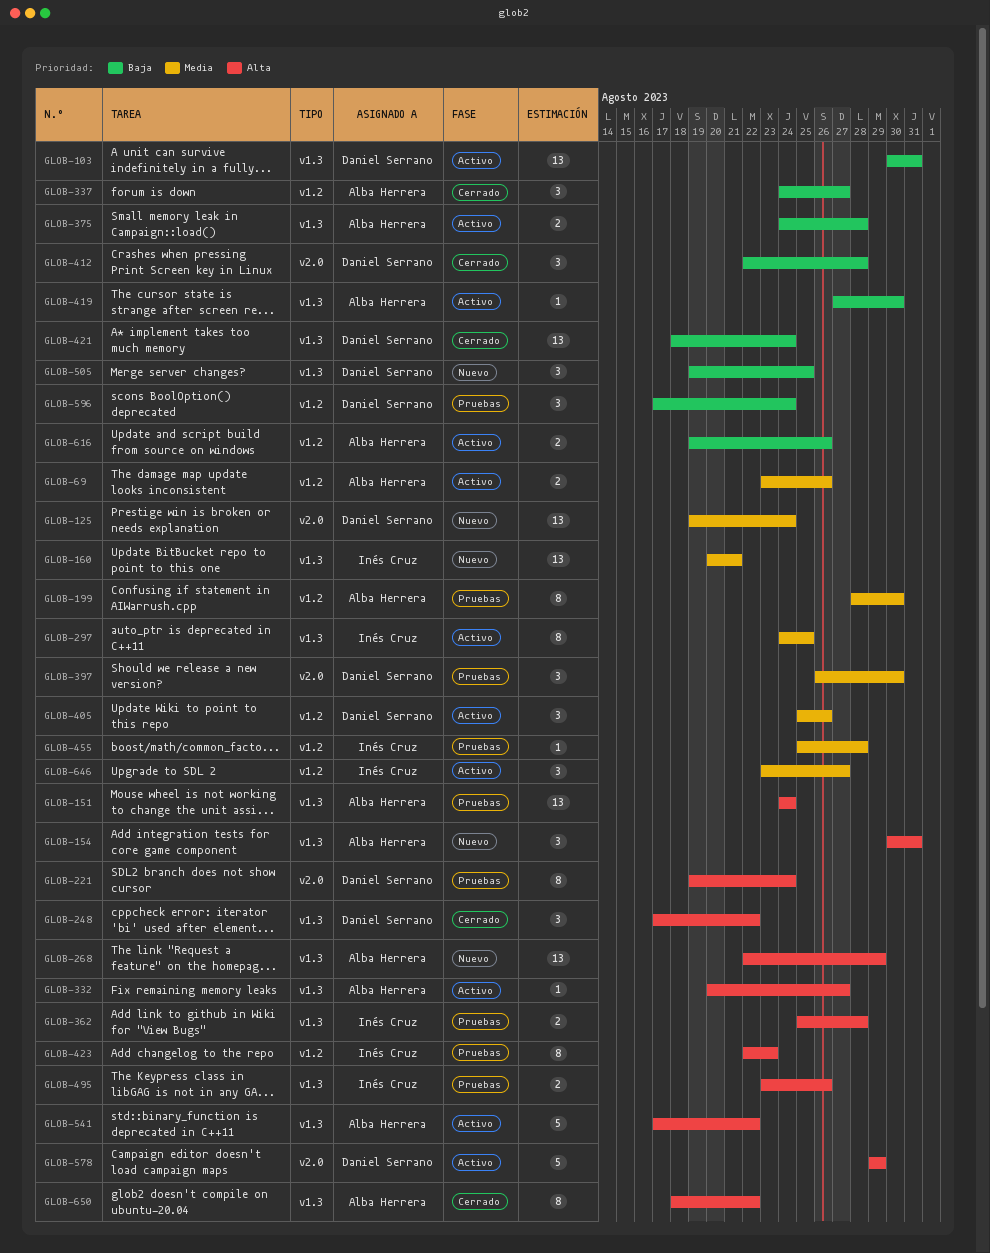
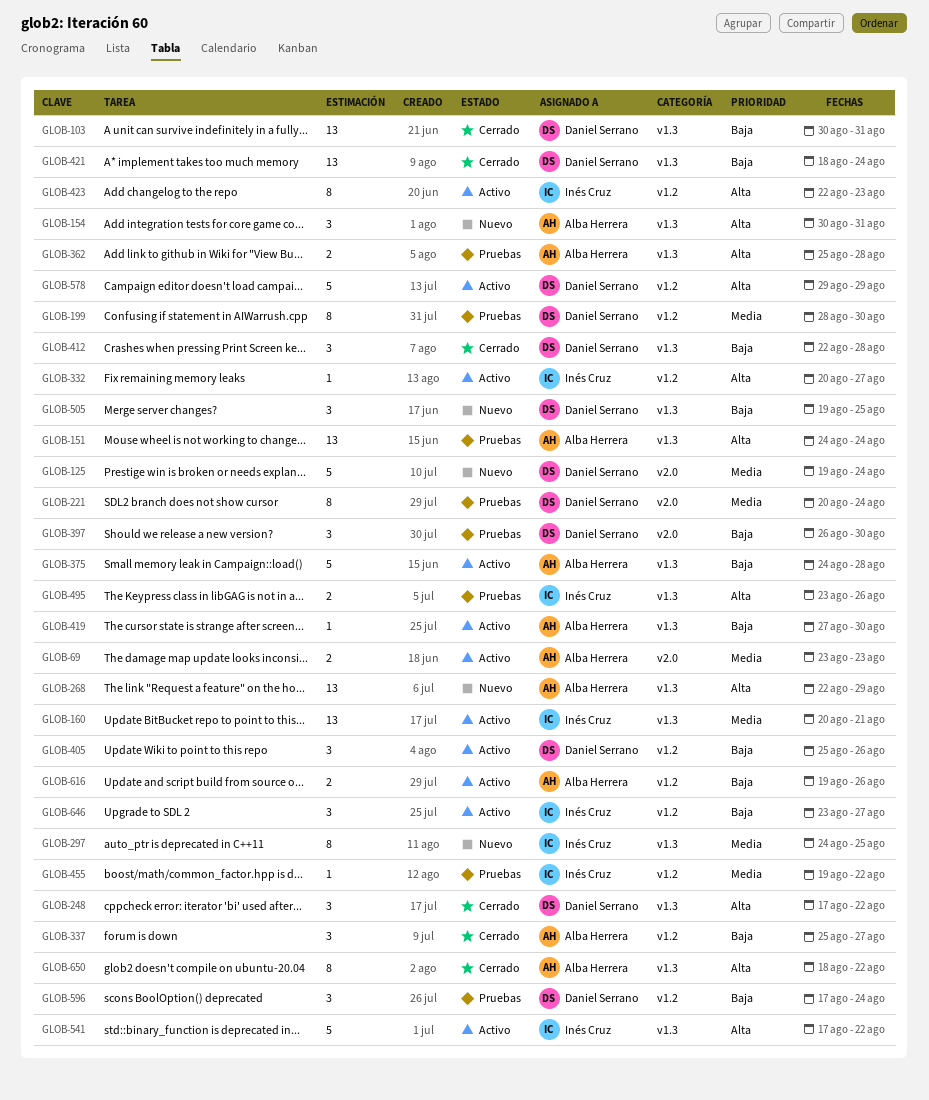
GLOB-69, label: v1.2 -> v2.0
GLOB-69, due: Aug 26 -> Aug 23
GLOB-103, status: Activo -> Cerrado
GLOB-125, estimate: 13 -> 5
GLOB-160, status: Nuevo -> Activo
GLOB-199, owner: Alba Herrera -> Daniel Serrano
GLOB-221, priority: Alta -> Media
GLOB-221, start: Aug 19 -> Aug 20
GLOB-297, status: Activo -> Nuevo
GLOB-332, owner: Alba Herrera -> Inés Cruz
GLOB-332, label: v1.3 -> v1.2
GLOB-337, start: Aug 24 -> Aug 25
GLOB-362, owner: Inés Cruz -> Alba Herrera
GLOB-375, estimate: 2 -> 5
GLOB-397, priority: Media -> Baja
GLOB-405, priority: Media -> Baja
GLOB-412, label: v2.0 -> v1.3
GLOB-423, status: Pruebas -> Activo
GLOB-455, start: Aug 25 -> Aug 19
GLOB-455, due: Aug 28 -> Aug 22
GLOB-541, owner: Alba Herrera -> Inés Cruz
GLOB-578, label: v2.0 -> v1.2
GLOB-646, priority: Media -> Baja

